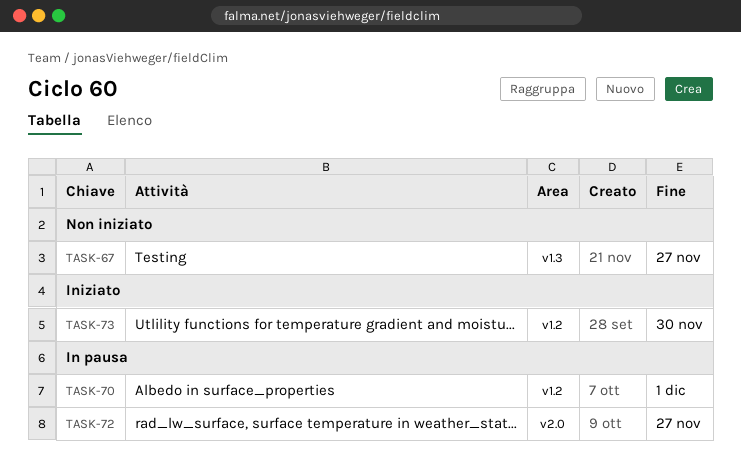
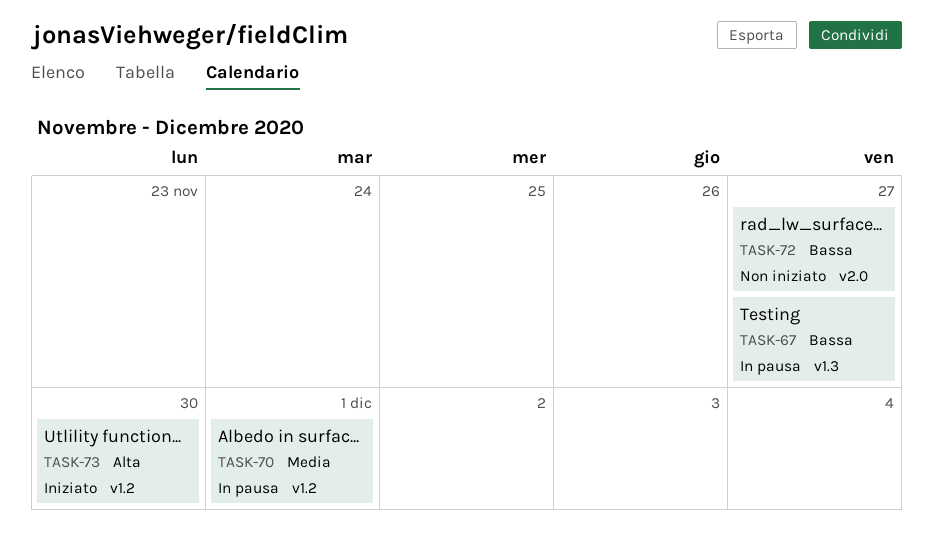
TASK-67, status: Non iniziato -> In pausa
TASK-72, status: In pausa -> Non iniziato

